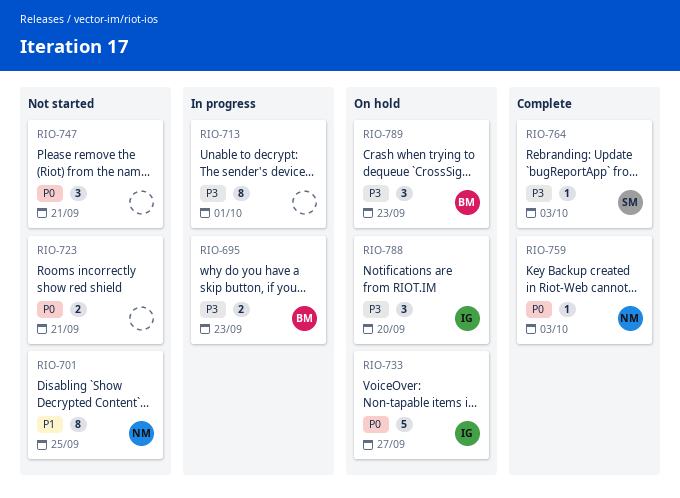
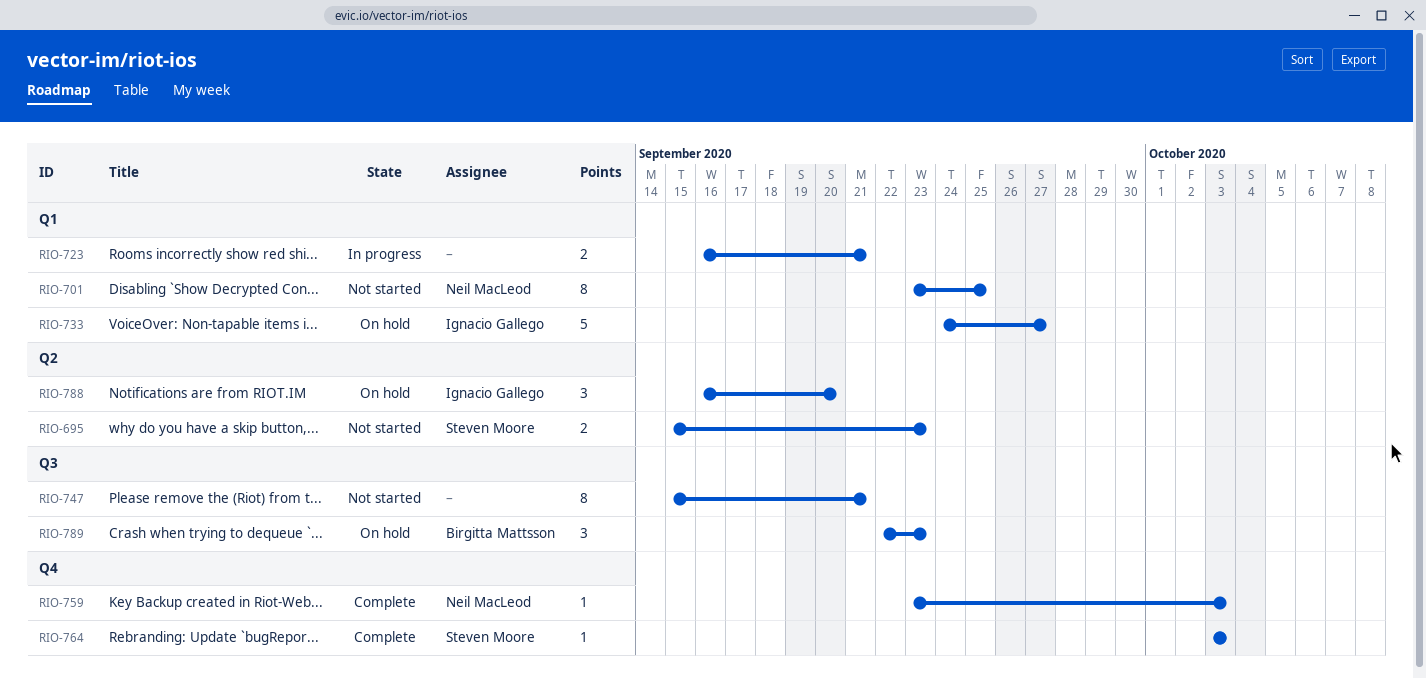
RIO-695, status: In progress -> Not started
RIO-695, owner: Birgitta Mattsson -> Steven Moore
RIO-713: present -> none
RIO-723, status: Not started -> In progress
RIO-747, estimate: 3 -> 8

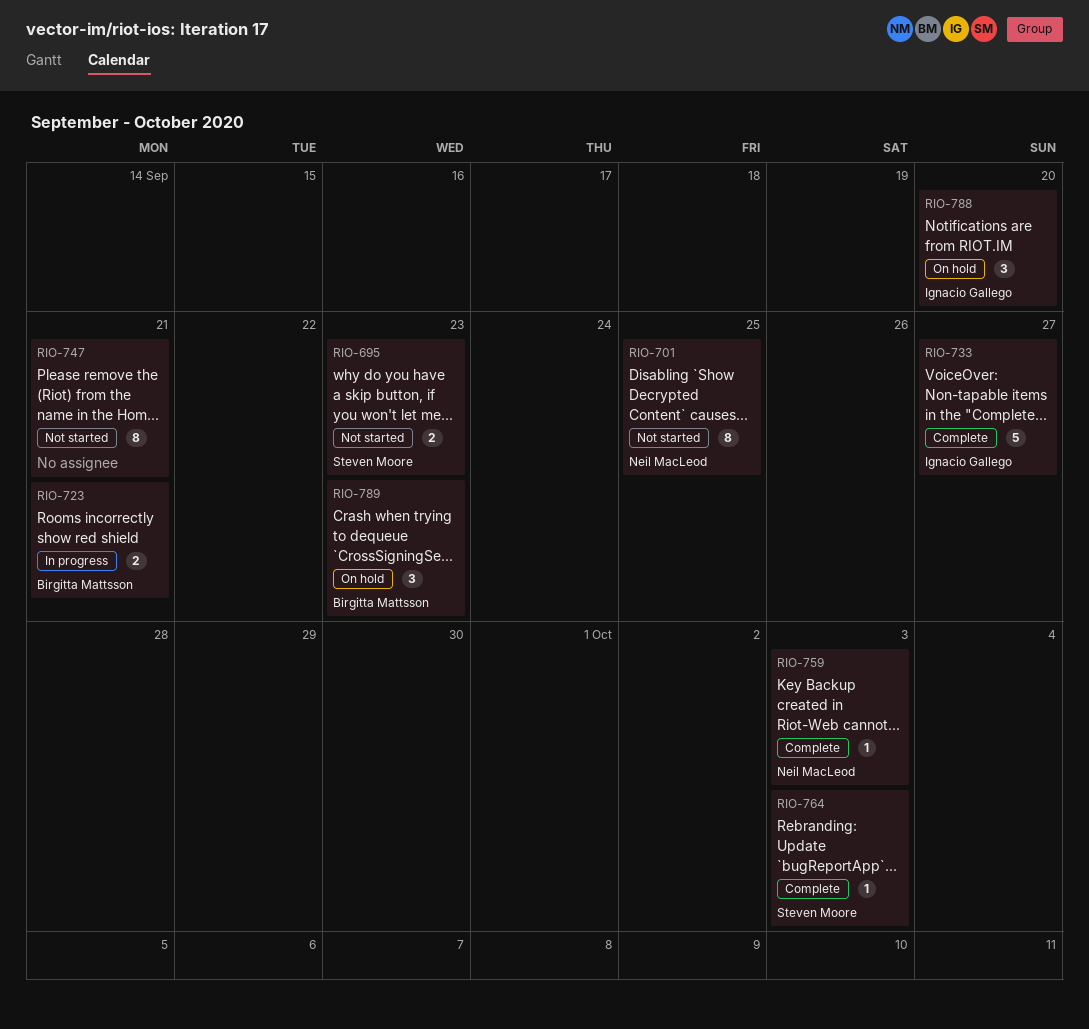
RIO-723, owner: none -> Birgitta Mattsson
RIO-733, status: On hold -> Complete

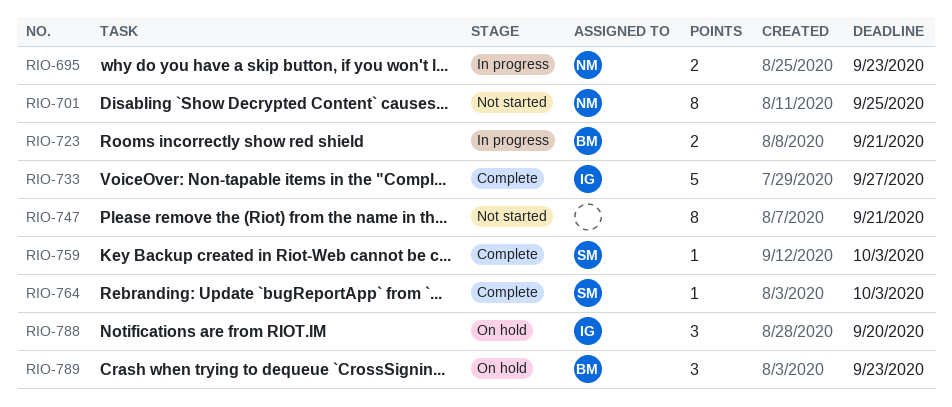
RIO-695, status: Not started -> In progress
RIO-695, owner: Steven Moore -> Neil MacLeod
RIO-759, owner: Neil MacLeod -> Steven Moore

